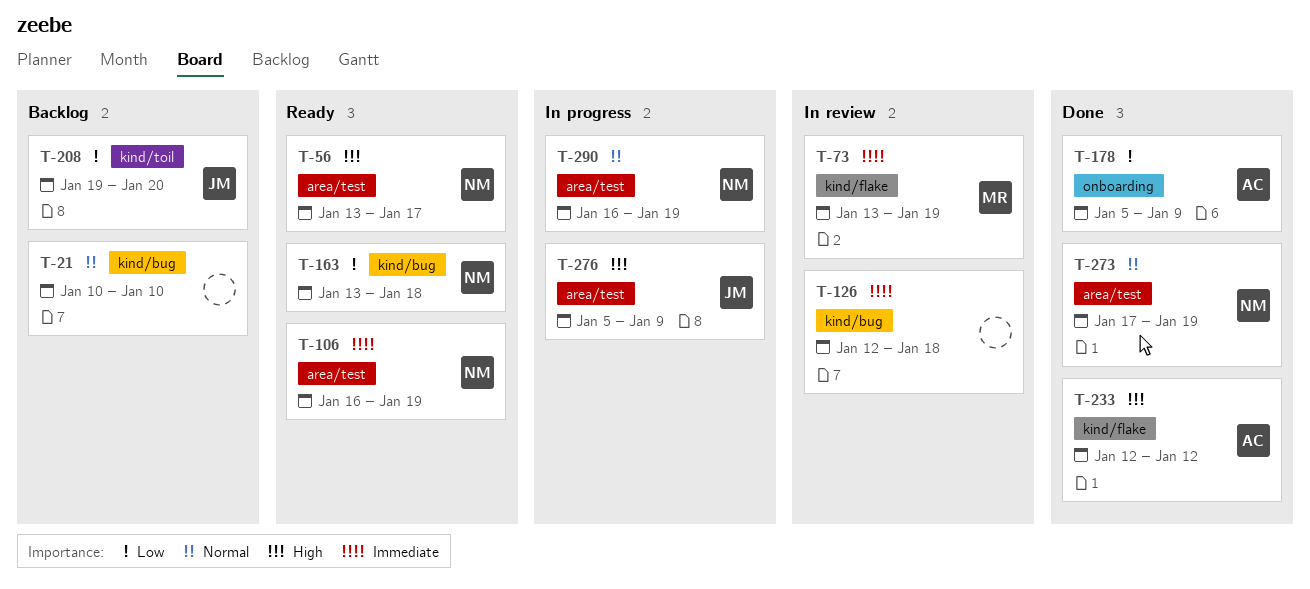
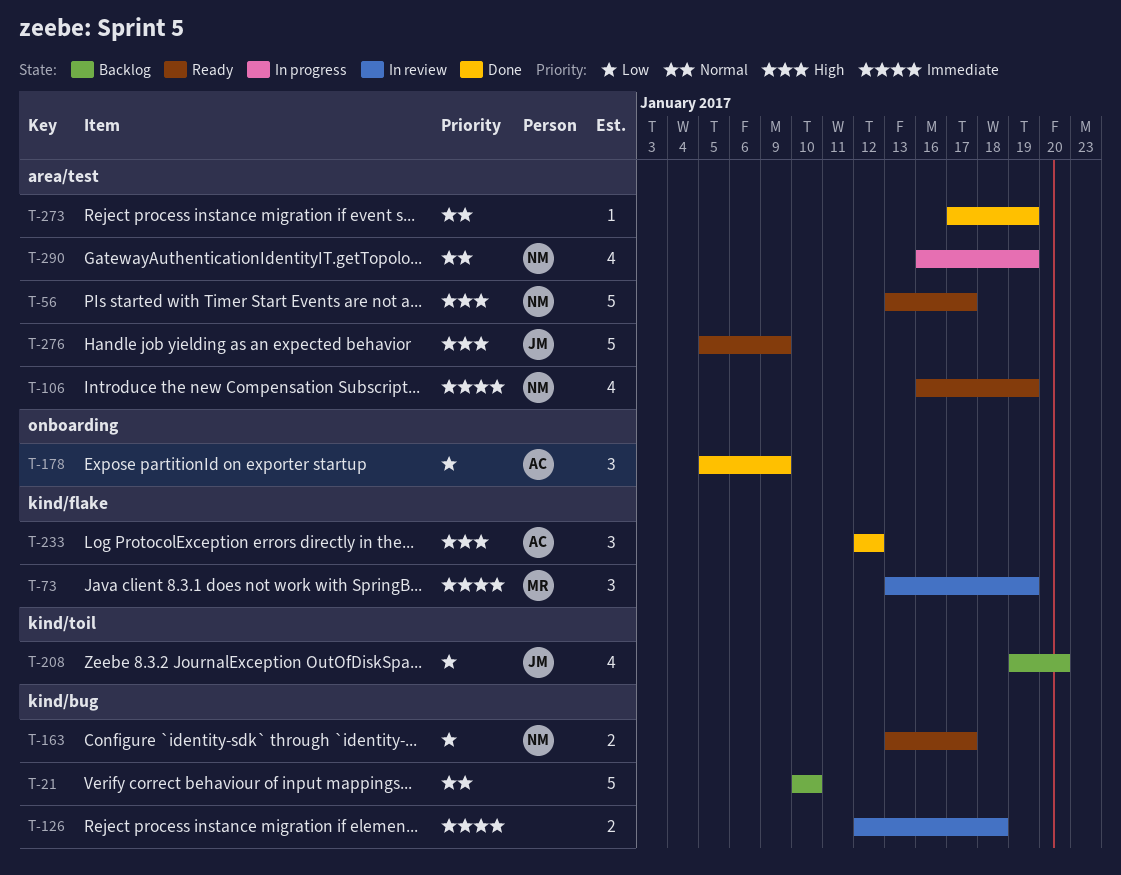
T-163, due: Jan 18 -> Jan 17
T-273, owner: NM -> none
T-276, status: In progress -> Ready

